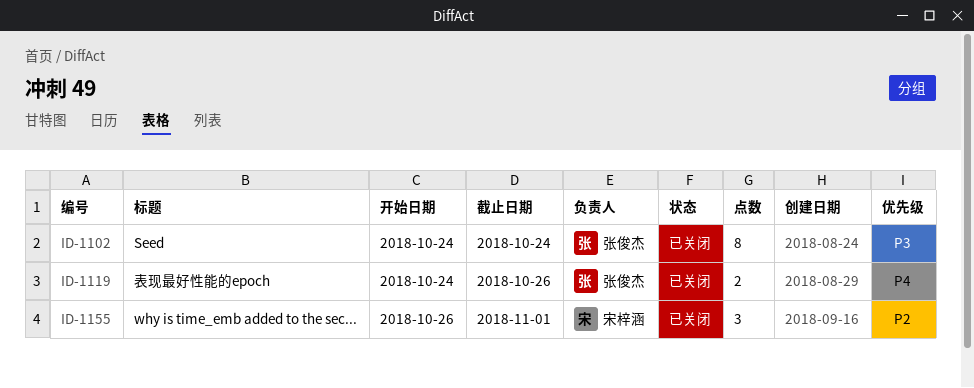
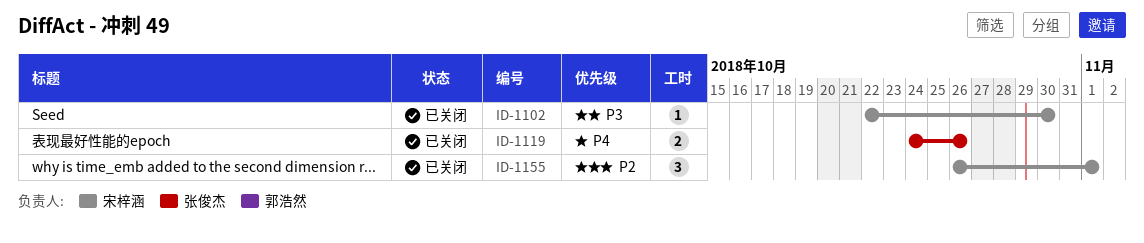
ID-1102, owner: 张俊杰 -> 宋梓涵
ID-1102, estimate: 8 -> 1
ID-1102, start: Oct 24 -> Oct 22
ID-1102, due: Oct 24 -> Oct 30

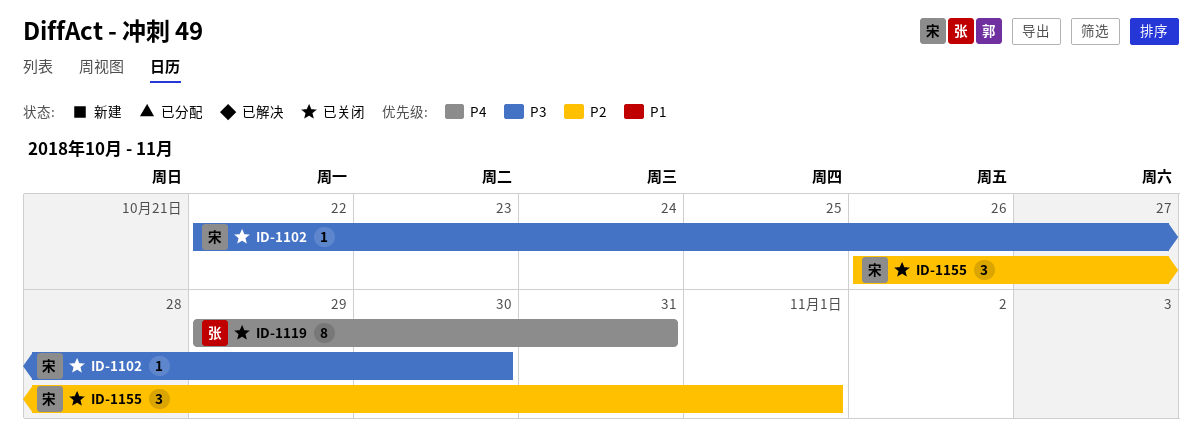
ID-1119, estimate: 2 -> 8
ID-1119, start: Oct 24 -> Oct 29
ID-1119, due: Oct 26 -> Oct 31

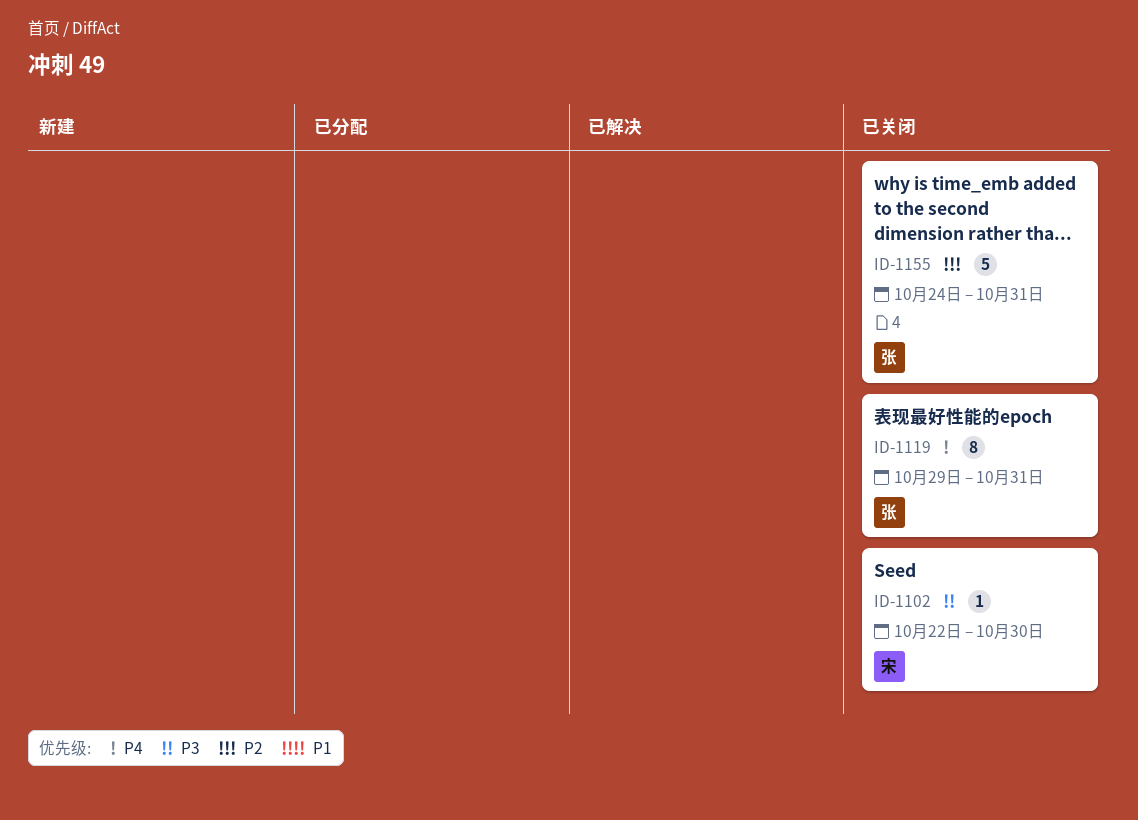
ID-1155, owner: 宋 -> 张
ID-1155, estimate: 3 -> 5
ID-1155, start: Oct 26 -> Oct 24
ID-1155, due: Nov 1 -> Oct 31

